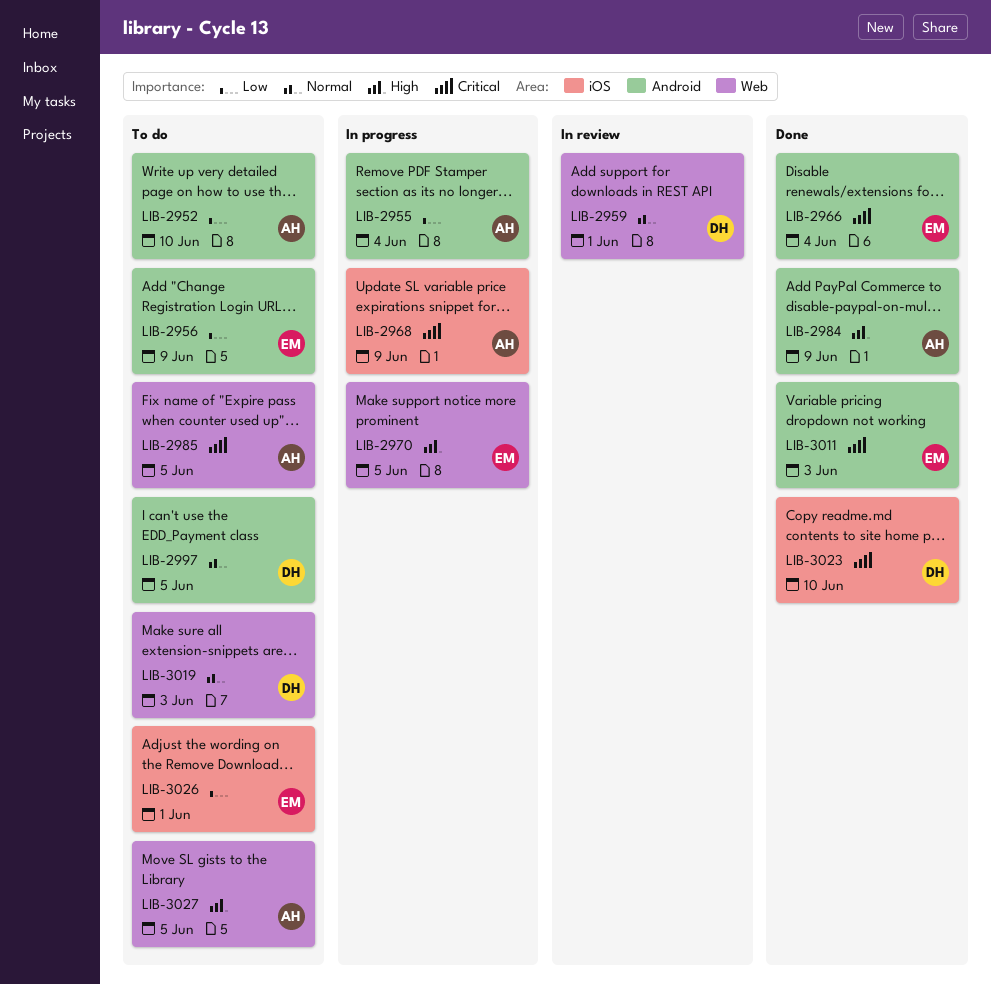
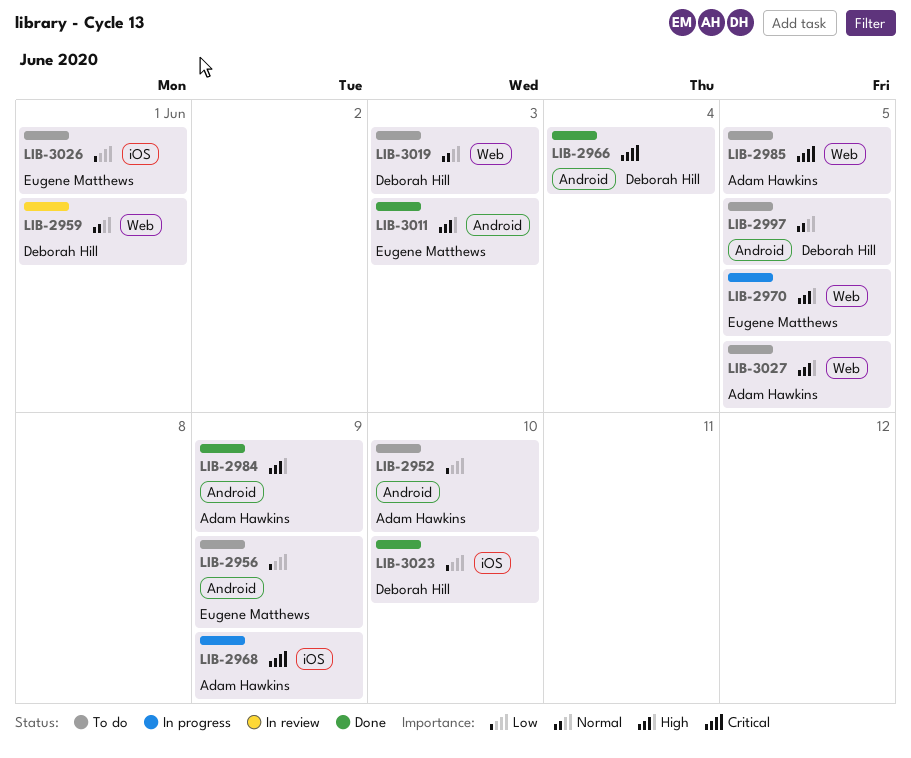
LIB-2955: present -> none
LIB-2966, owner: Eugene Matthews -> Deborah Hill
LIB-3011, priority: Critical -> High
LIB-3023, priority: Critical -> Low

